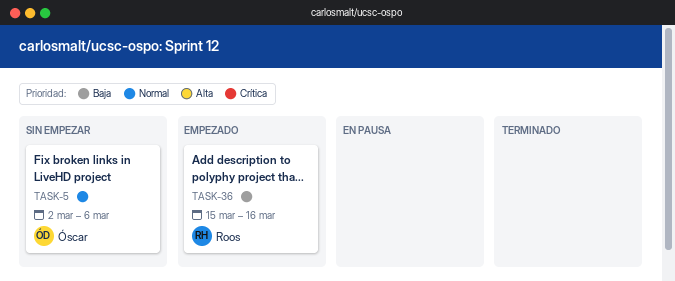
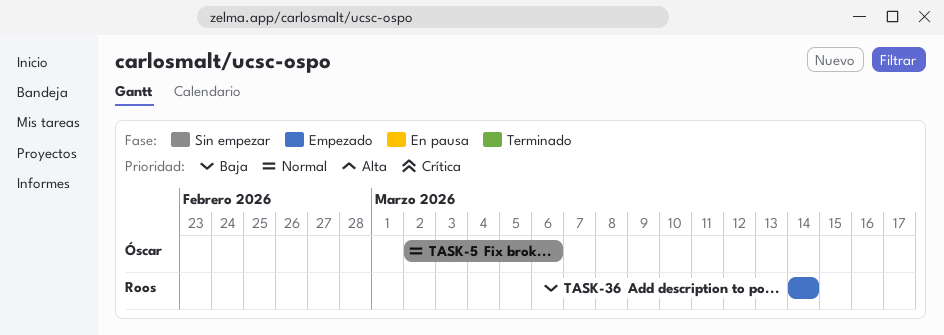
TASK-36, start: Mar 15 -> Mar 14
TASK-36, due: Mar 16 -> Mar 14

